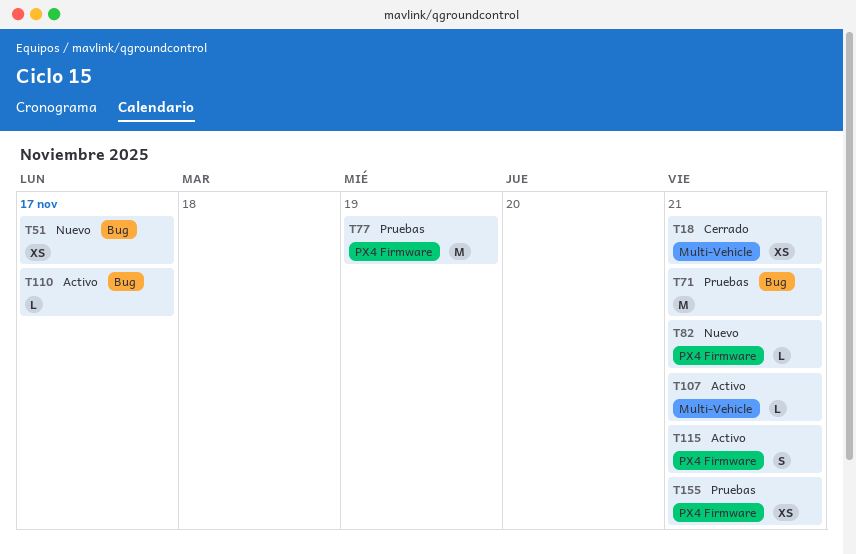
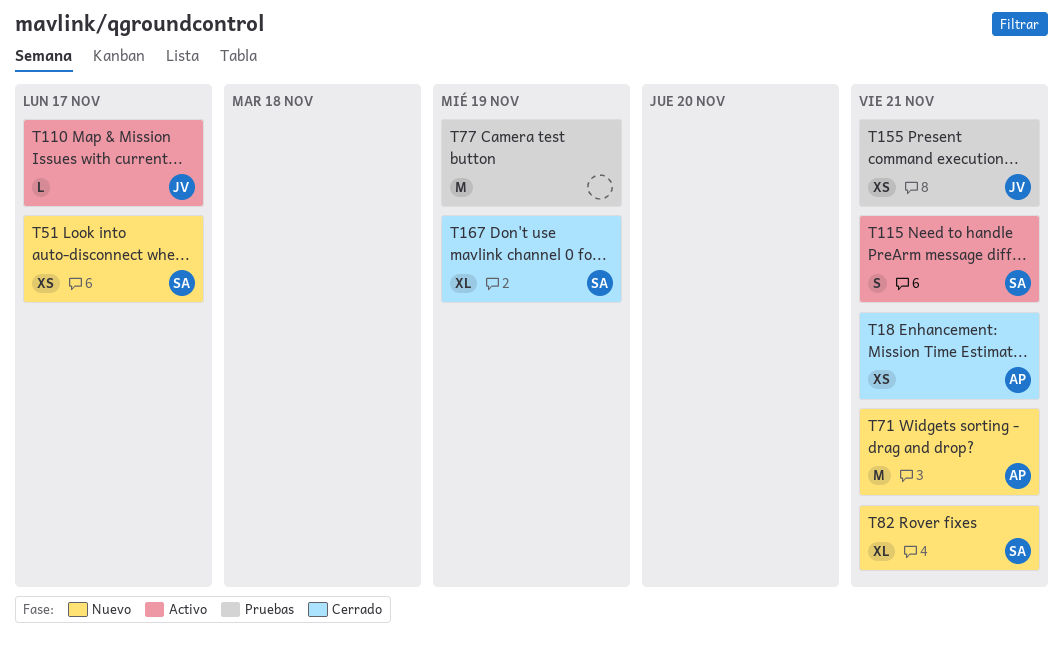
T71, status: Pruebas -> Nuevo
T82, estimate: L -> XL
T107: present -> none
T167: none -> present

